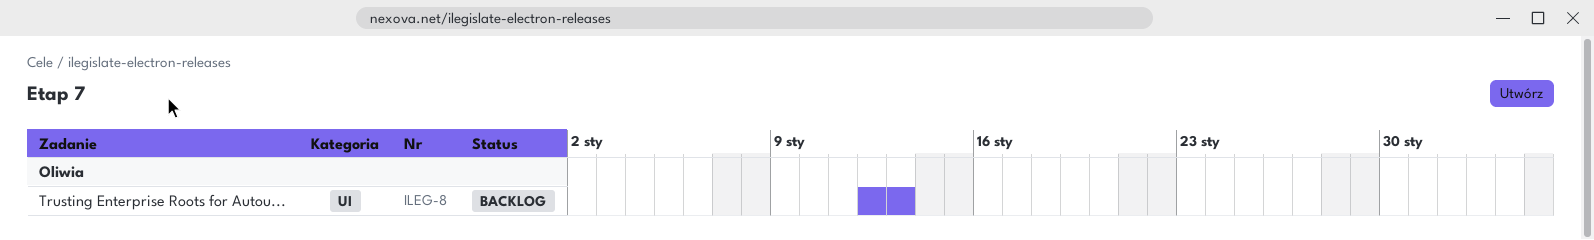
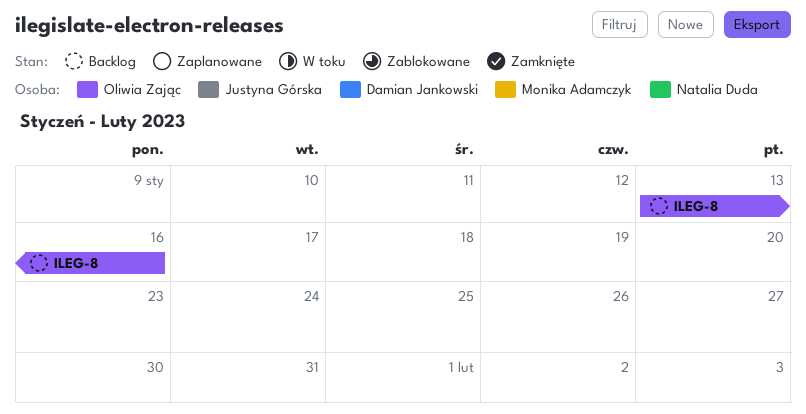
ILEG-8, start: Jan 12 -> Jan 13
ILEG-8, due: Jan 13 -> Jan 16

